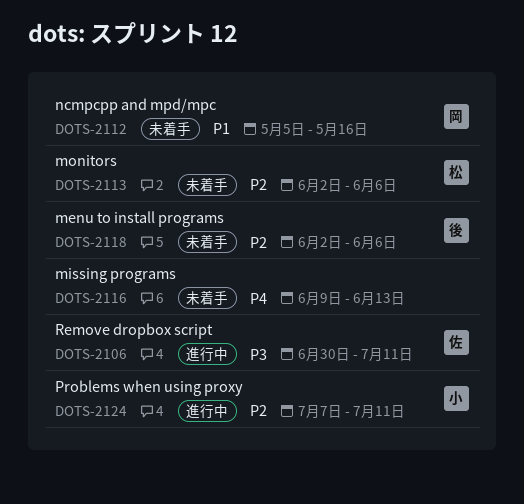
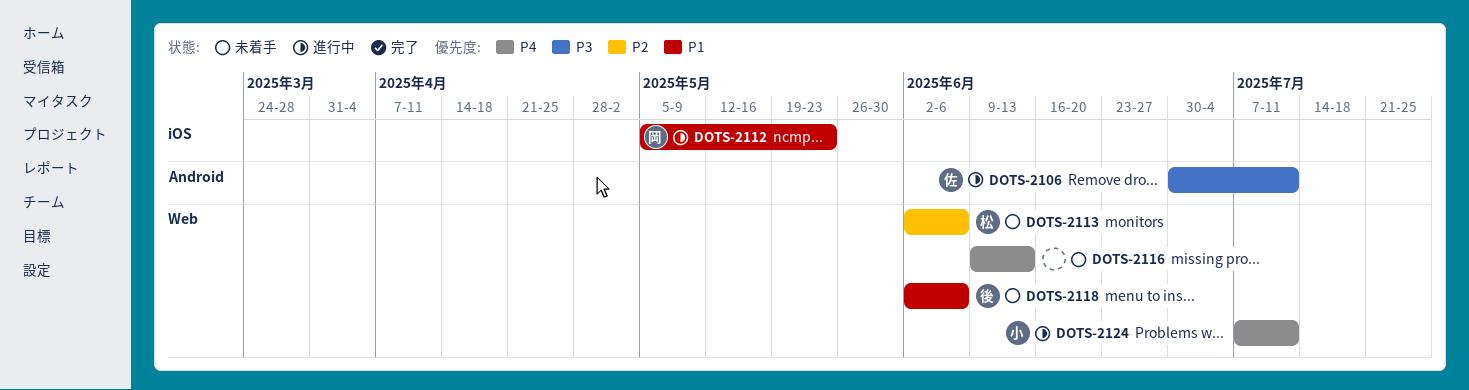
DOTS-2112, status: 未着手 -> 進行中
DOTS-2112, due: May 16 -> May 23
DOTS-2118, priority: P2 -> P1
DOTS-2124, priority: P2 -> P4

